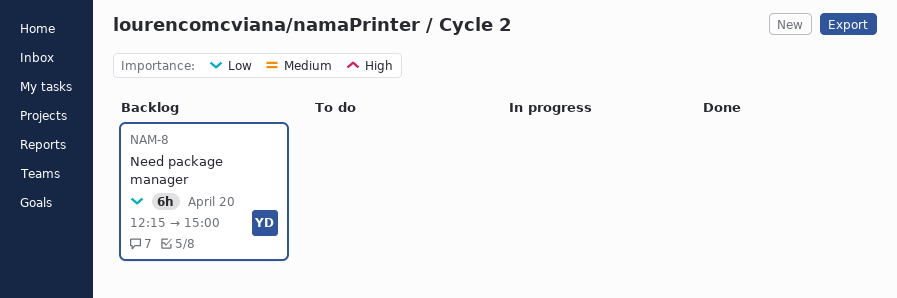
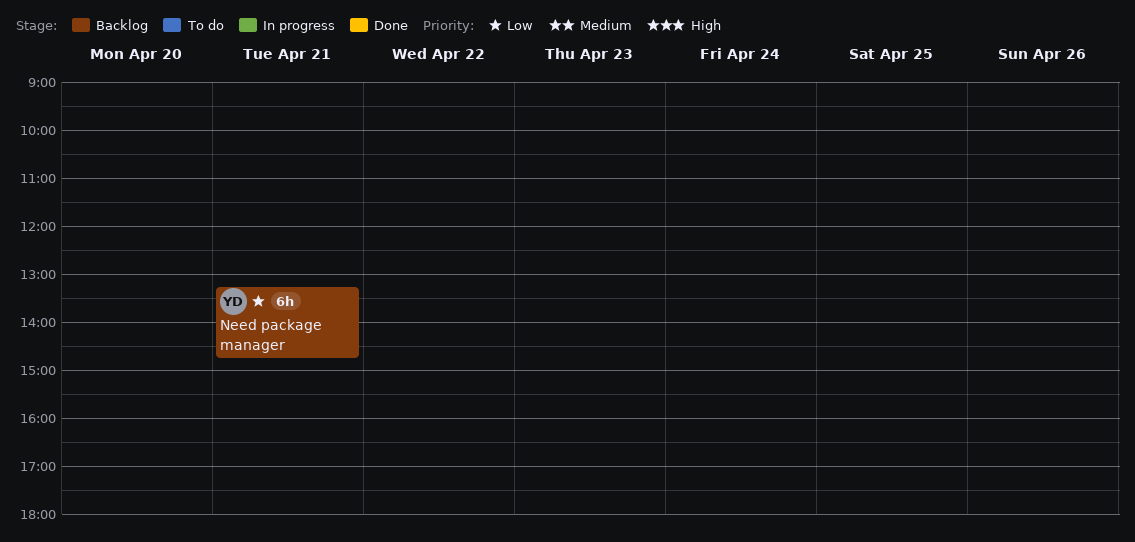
Need package manager, day: Apr 20 -> Apr 21
Need package manager, begins: 12:15 -> 13:15
Need package manager, ends: 15:00 -> 14:45

